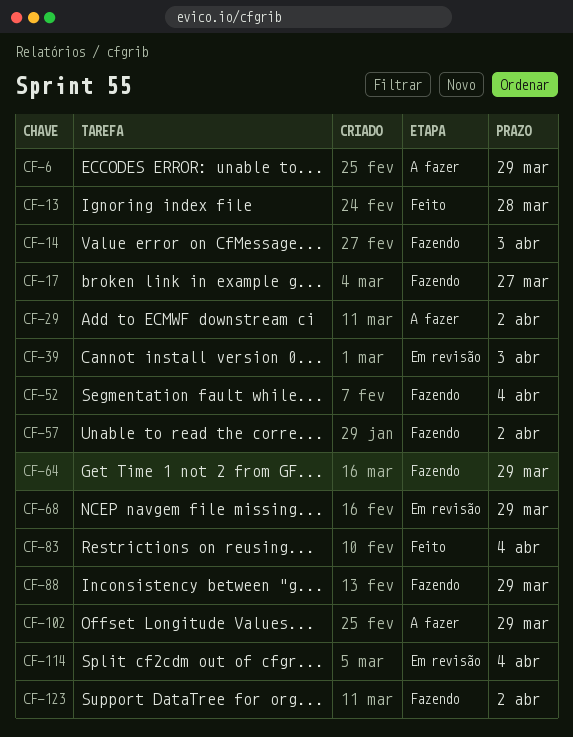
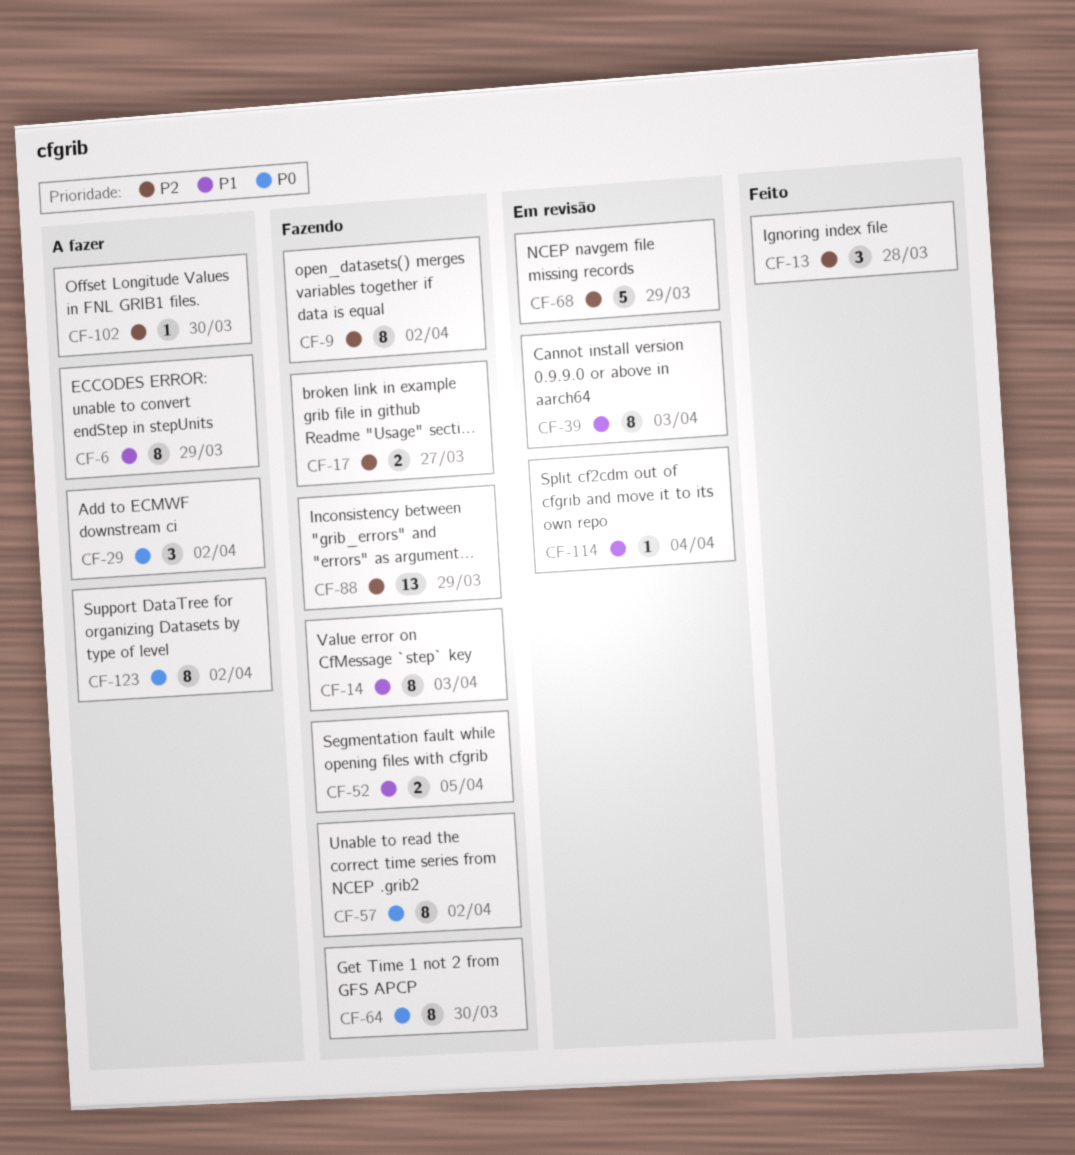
CF-9: none -> present
CF-52, due: Apr 4 -> Apr 5
CF-64, due: Mar 29 -> Mar 30
CF-83: present -> none
CF-102, due: Mar 29 -> Mar 30
CF-123, status: Fazendo -> A fazer

